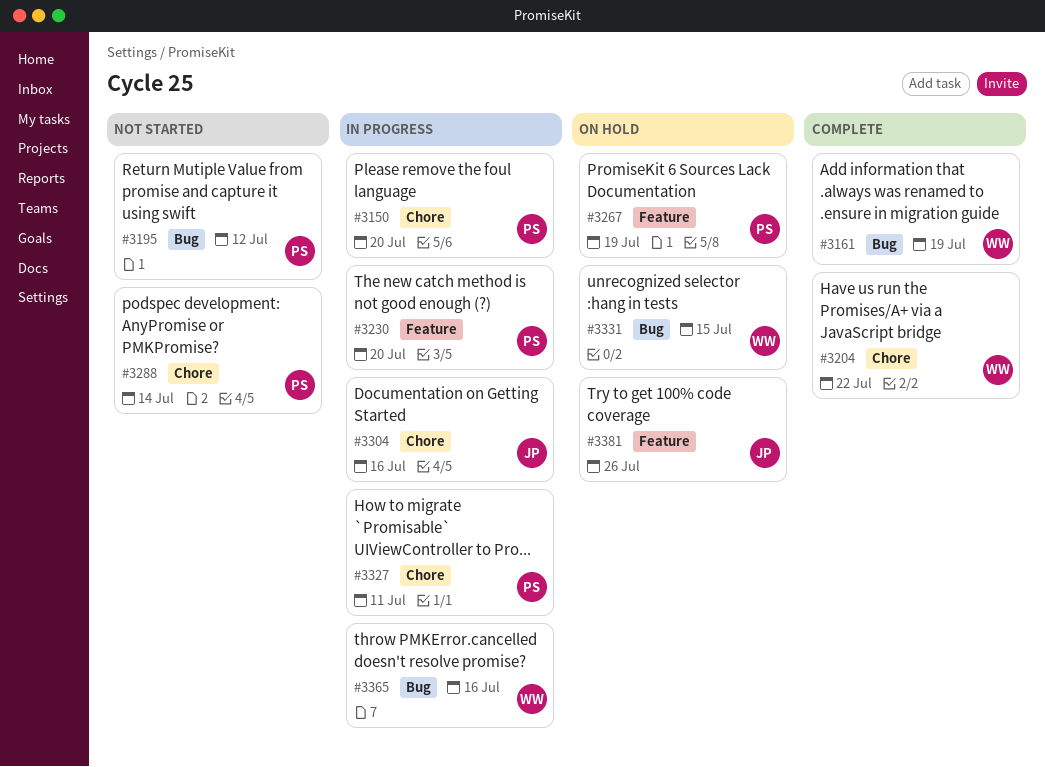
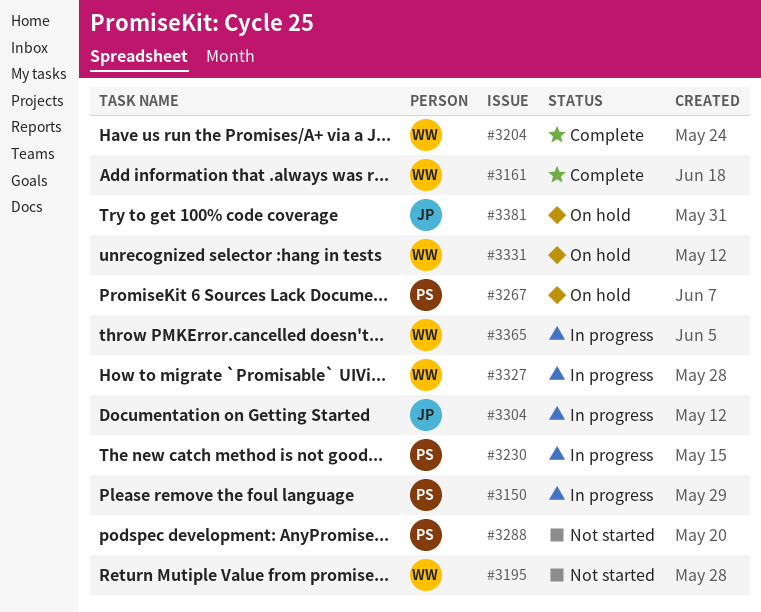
#3195, owner: PS -> WW
#3327, owner: PS -> WW

